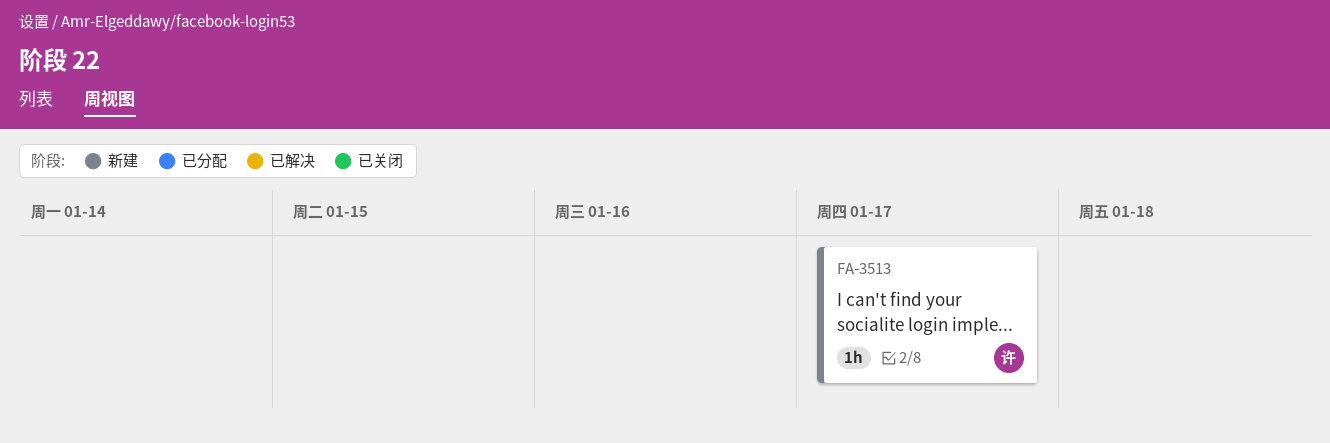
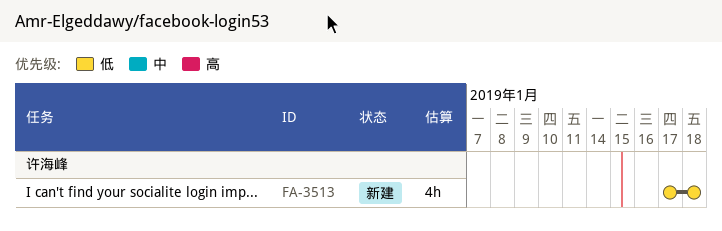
FA-3513, estimate: 1h -> 4h
FA-3513, due: Jan 17 -> Jan 18

